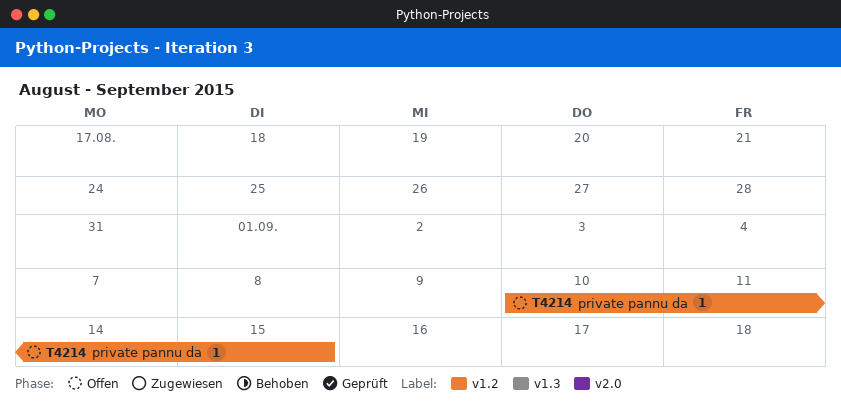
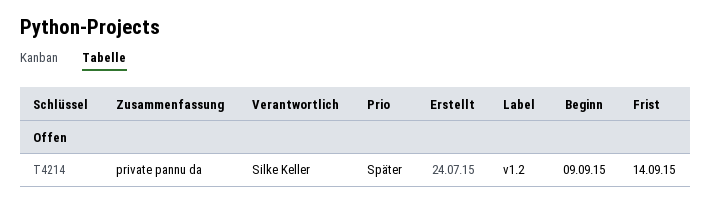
T4214, start: Sep 10 -> Sep 9
T4214, due: Sep 15 -> Sep 14

